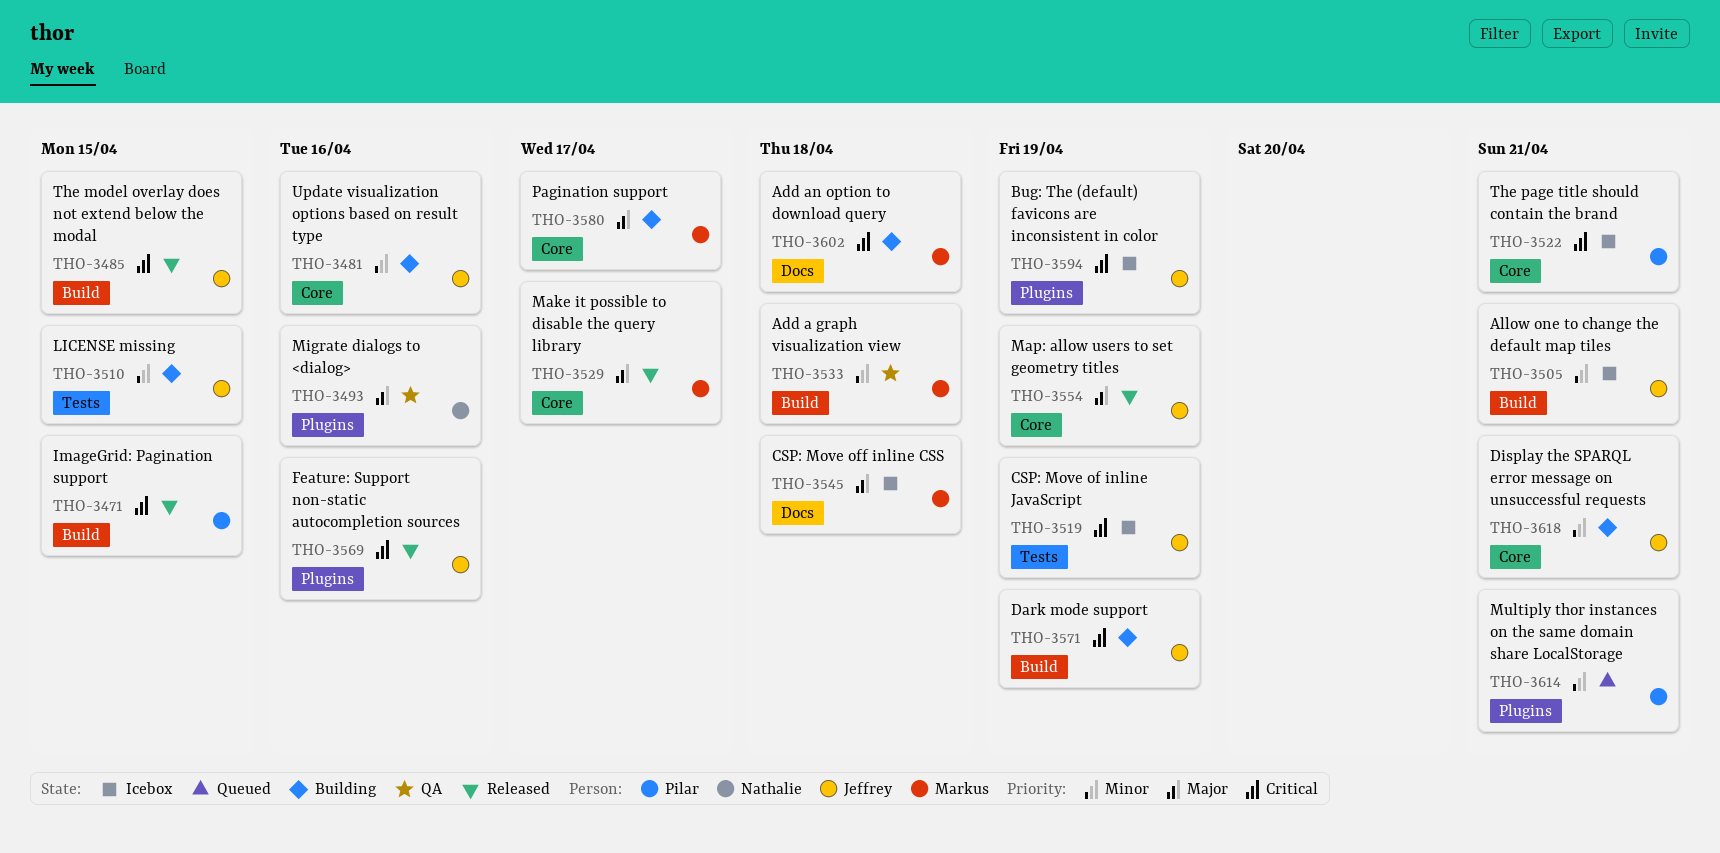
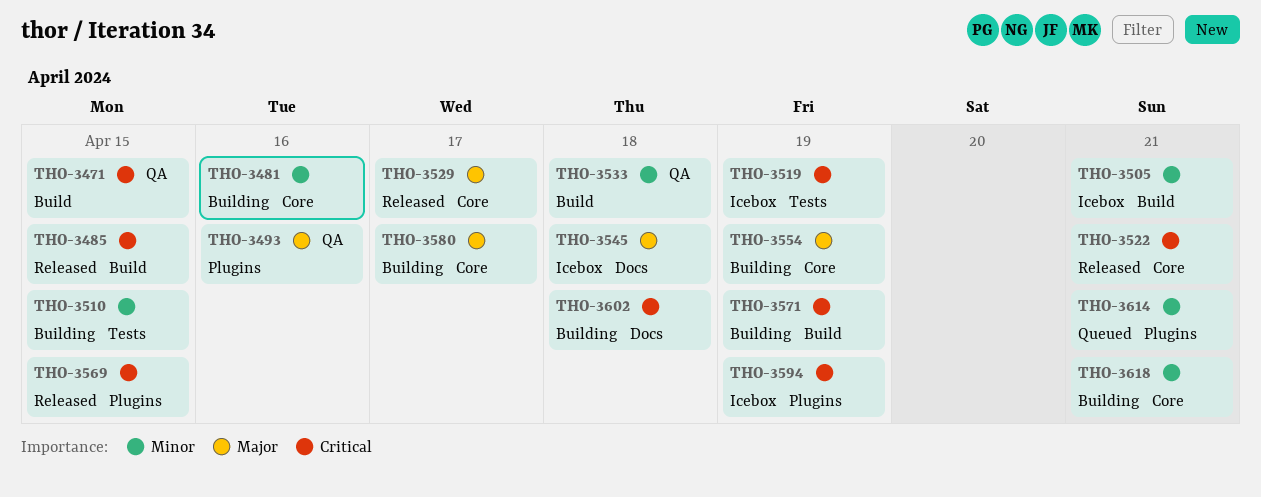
THO-3471, status: Released -> QA
THO-3522, status: Icebox -> Released
THO-3554, status: Released -> Building
THO-3569, due: Apr 16 -> Apr 15

